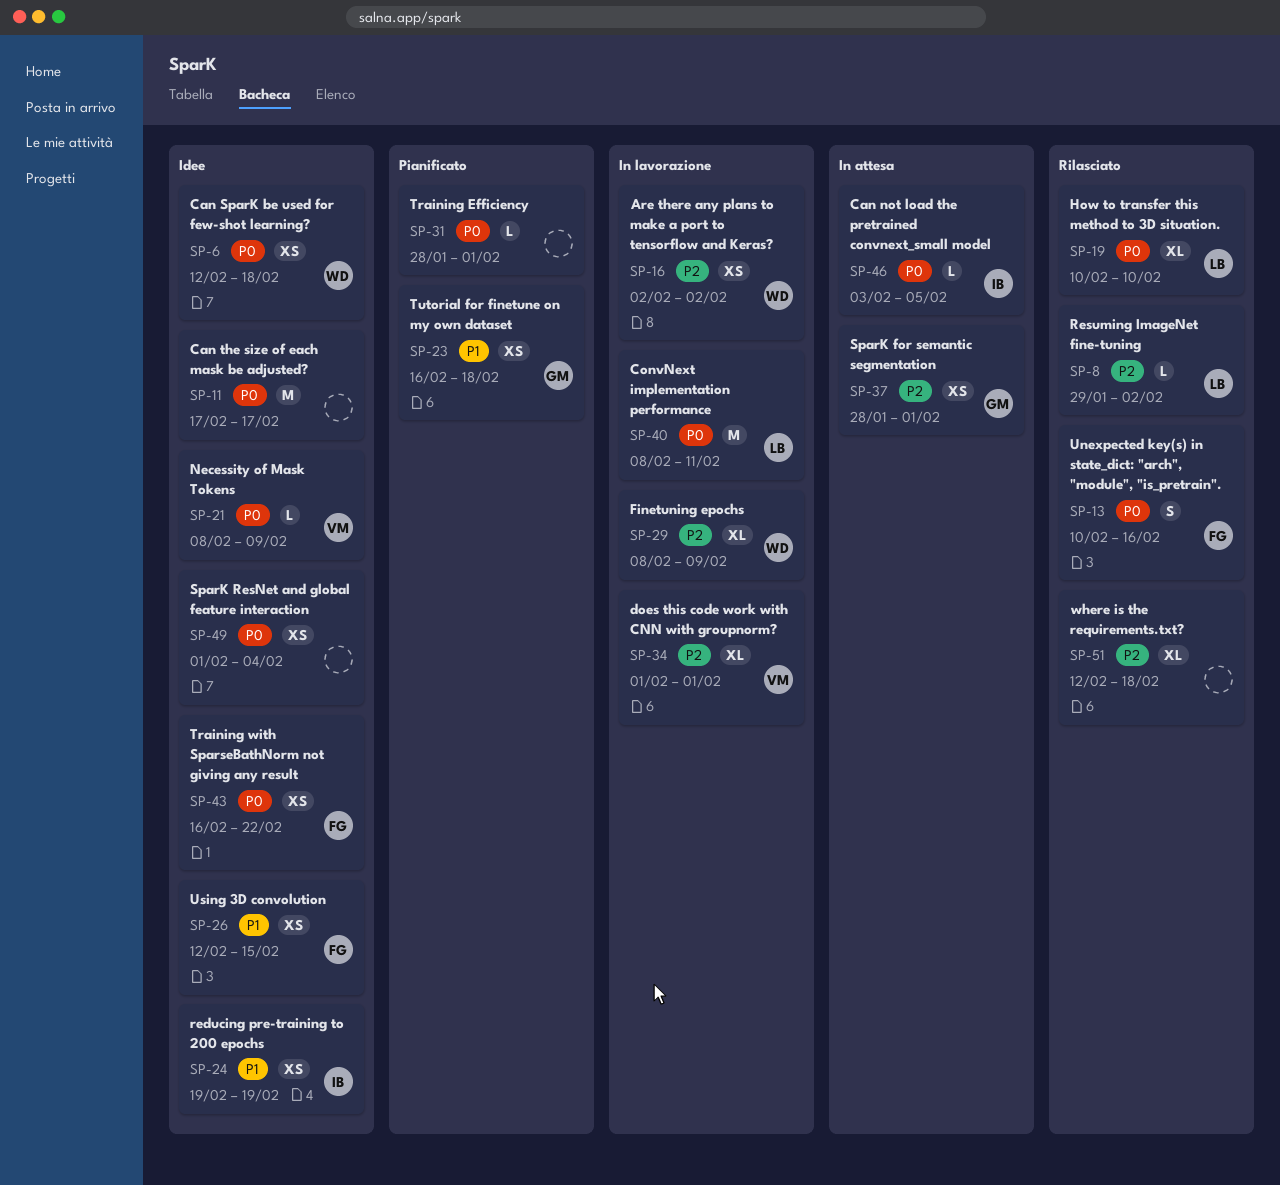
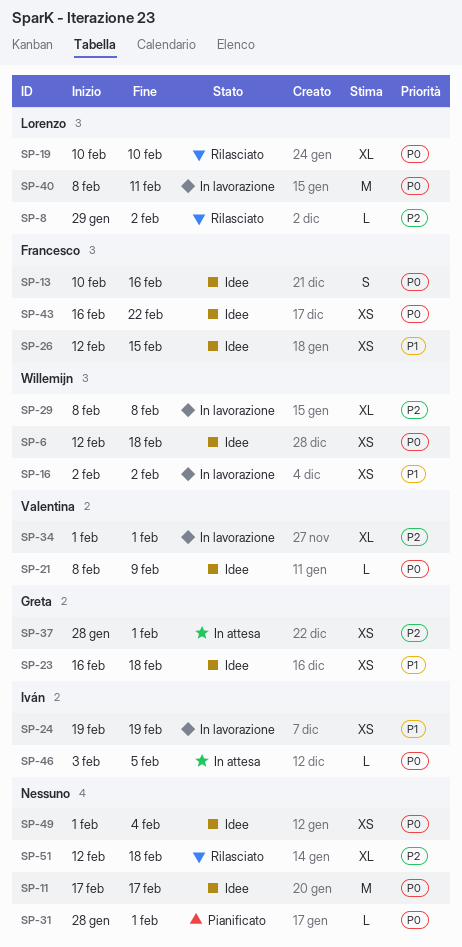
SP-13, status: Rilasciato -> Idee
SP-16, priority: P2 -> P1
SP-23, status: Pianificato -> Idee
SP-24, status: Idee -> In lavorazione
SP-29, due: Feb 9 -> Feb 8

